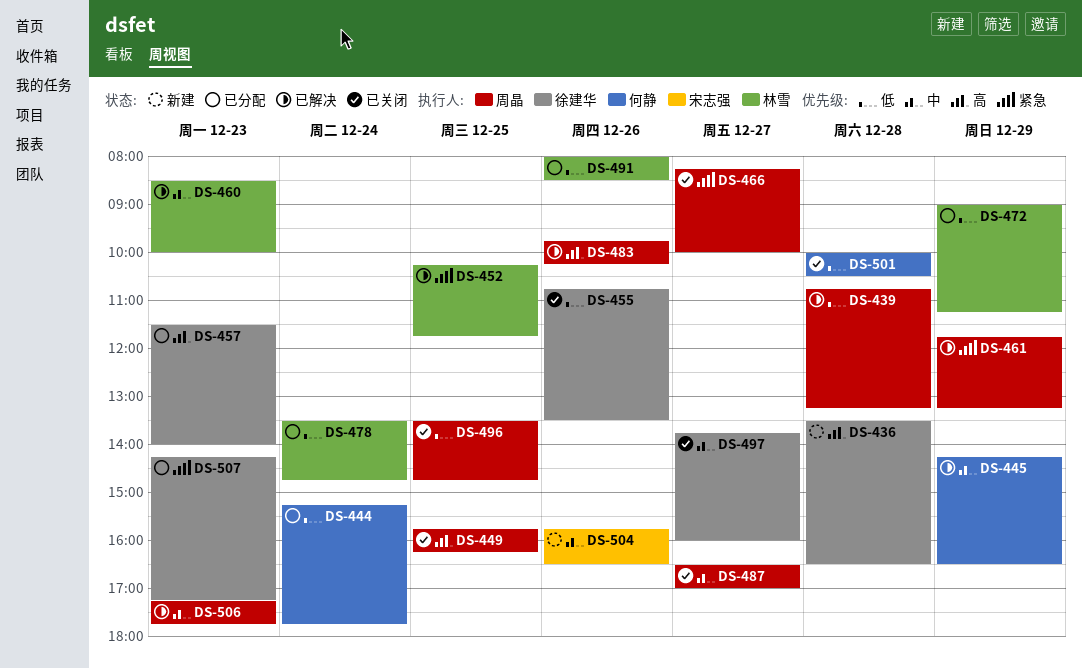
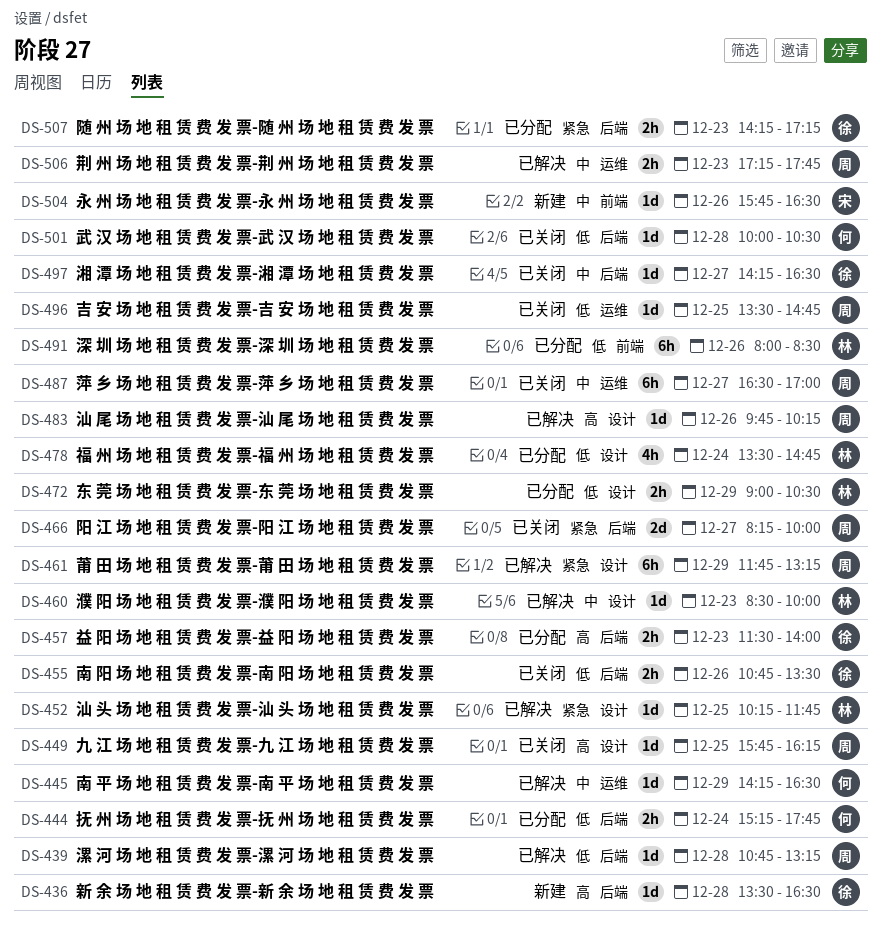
DS-472, ends: 11:15 -> 10:30
DS-497, begins: 13:45 -> 14:15
DS-497, ends: 16:00 -> 16:30

